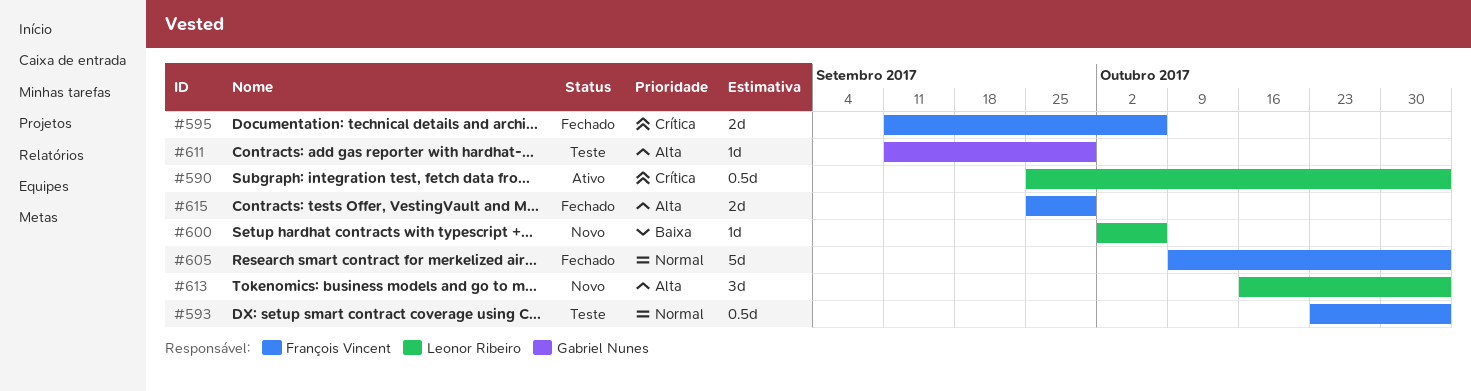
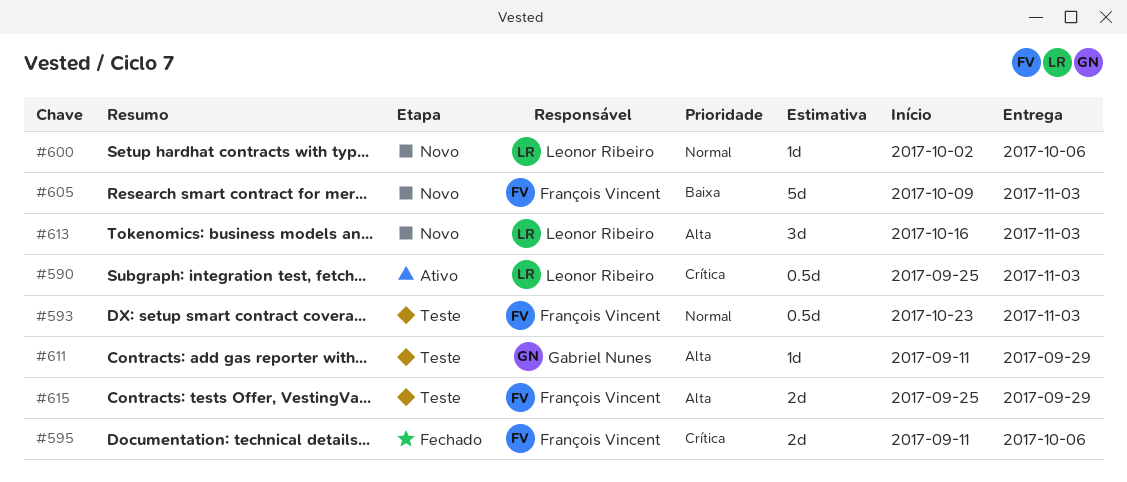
#600, priority: Baixa -> Normal
#605, status: Fechado -> Novo
#605, priority: Normal -> Baixa
#615, status: Fechado -> Teste

